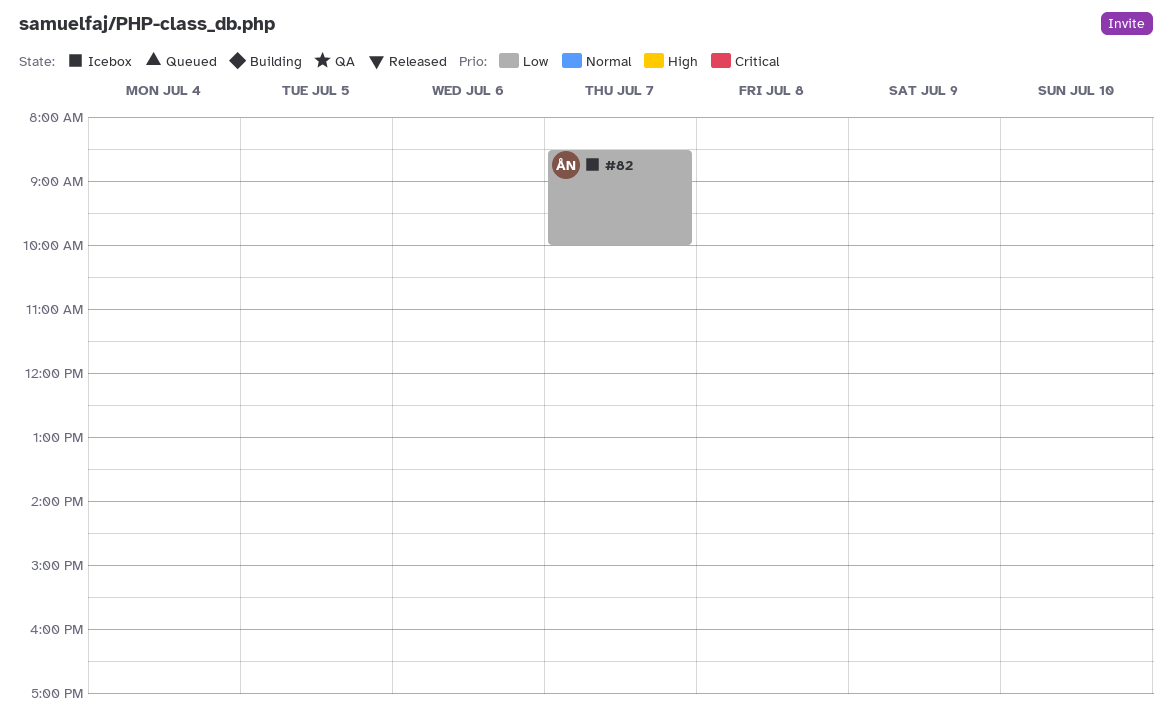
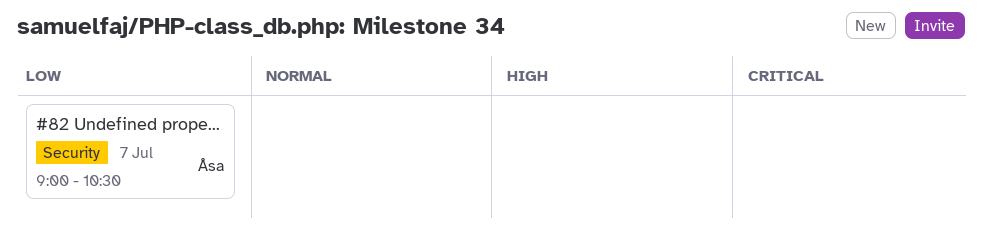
#82, begins: 08:30 -> 09:00
#82, ends: 10:00 -> 10:30

